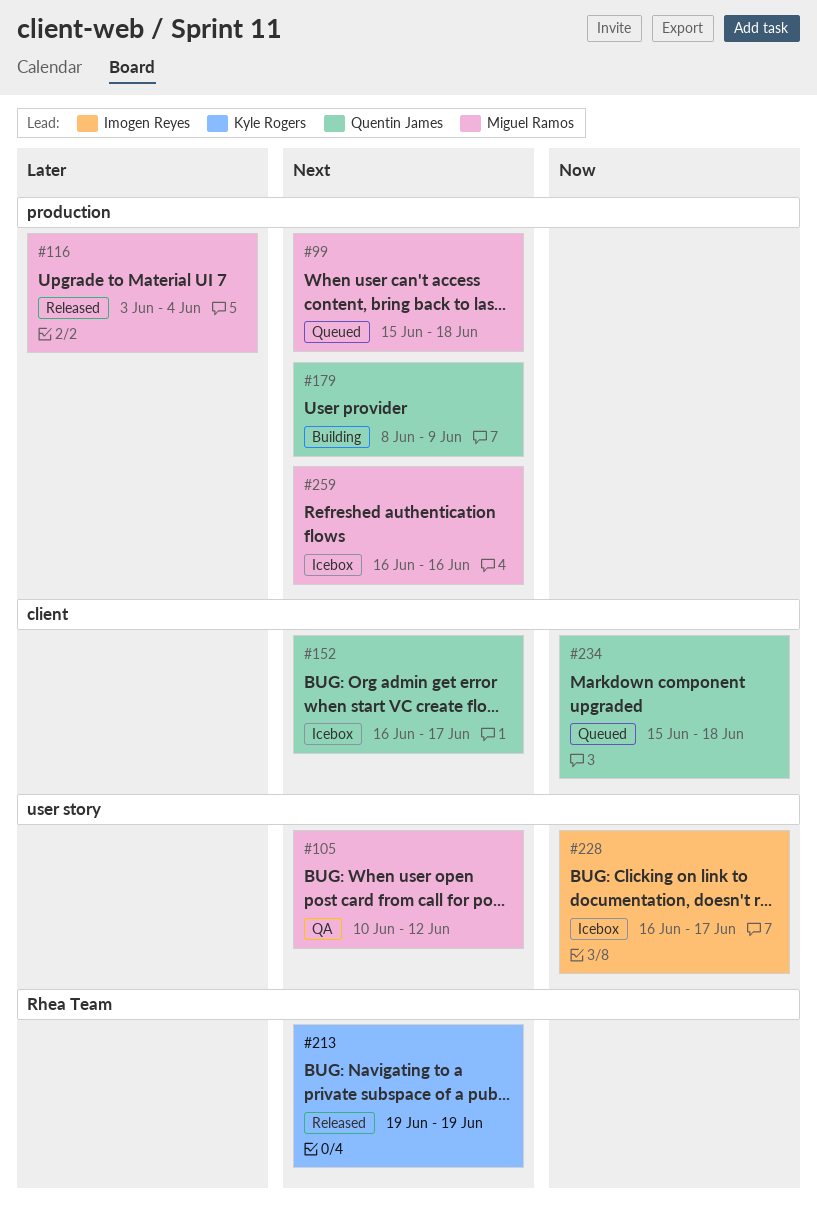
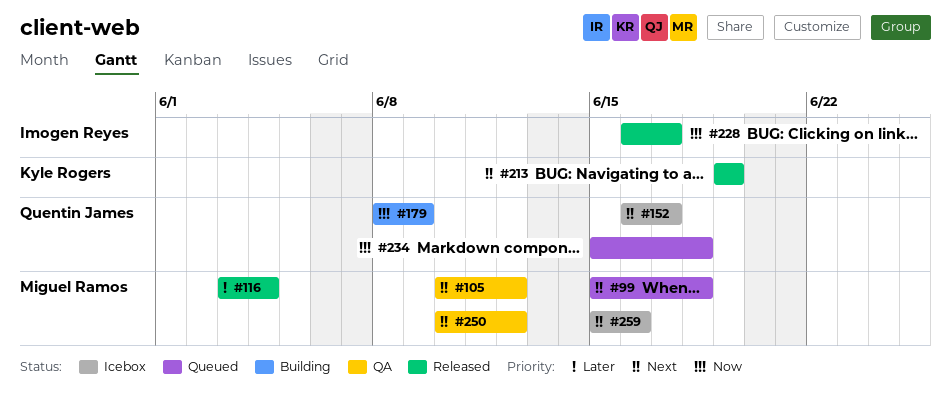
#179, priority: Next -> Now
#228, status: Icebox -> Released
#250: none -> present
#259, start: Jun 16 -> Jun 15

